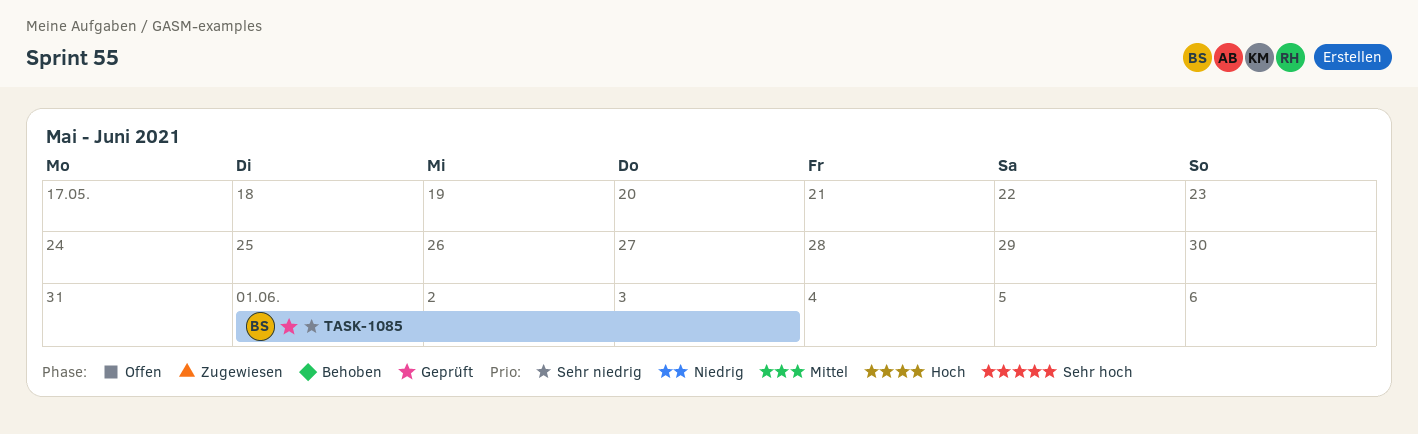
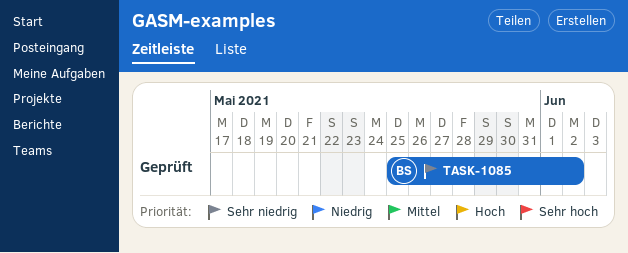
TASK-1085, start: Jun 1 -> May 25
TASK-1085, due: Jun 3 -> Jun 2

